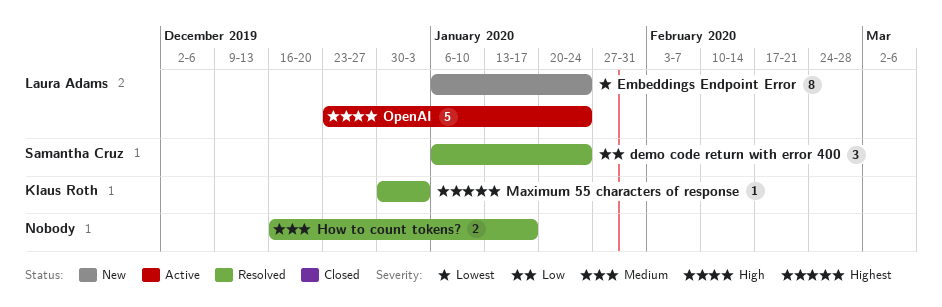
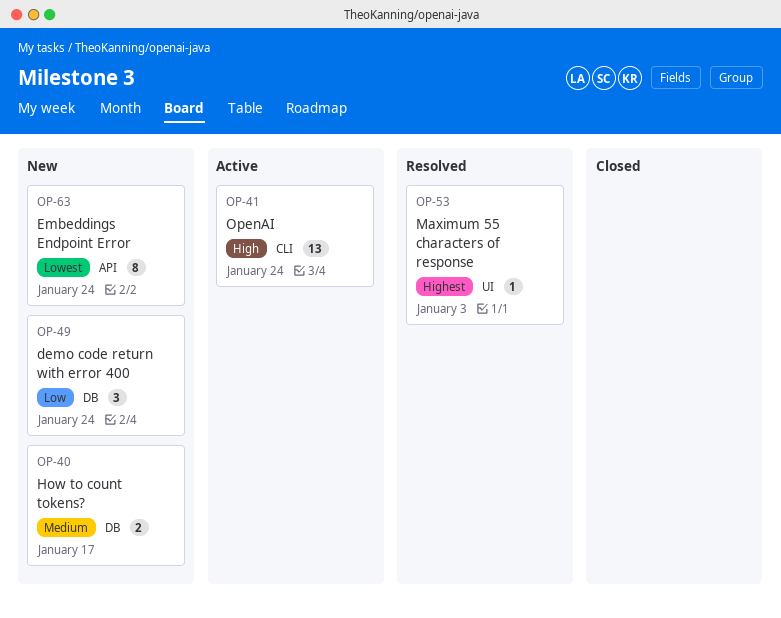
demo code return with error 400, status: Resolved -> New
How to count tokens?, status: Resolved -> New
OpenAI, estimate: 5 -> 13

